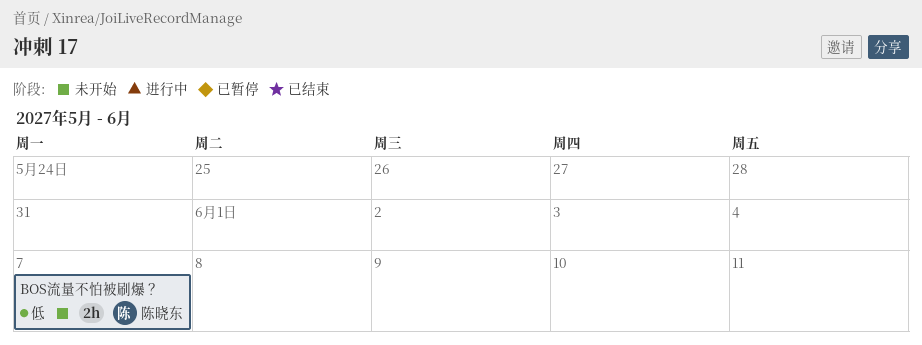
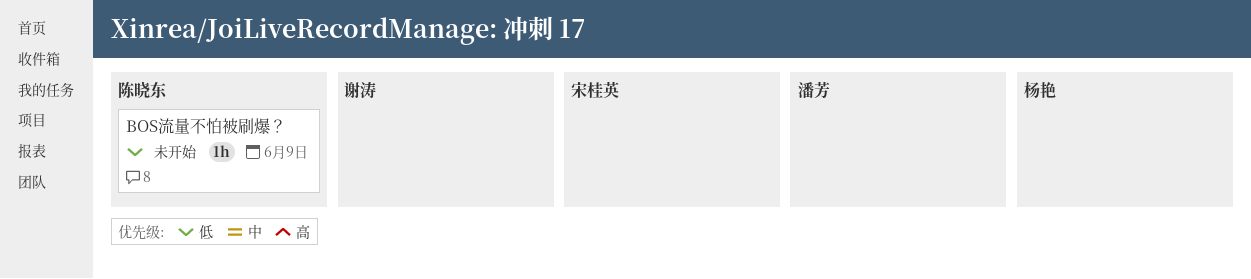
BOS流量不怕被刷爆？, estimate: 2h -> 1h
BOS流量不怕被刷爆？, due: Jun 7 -> Jun 9

